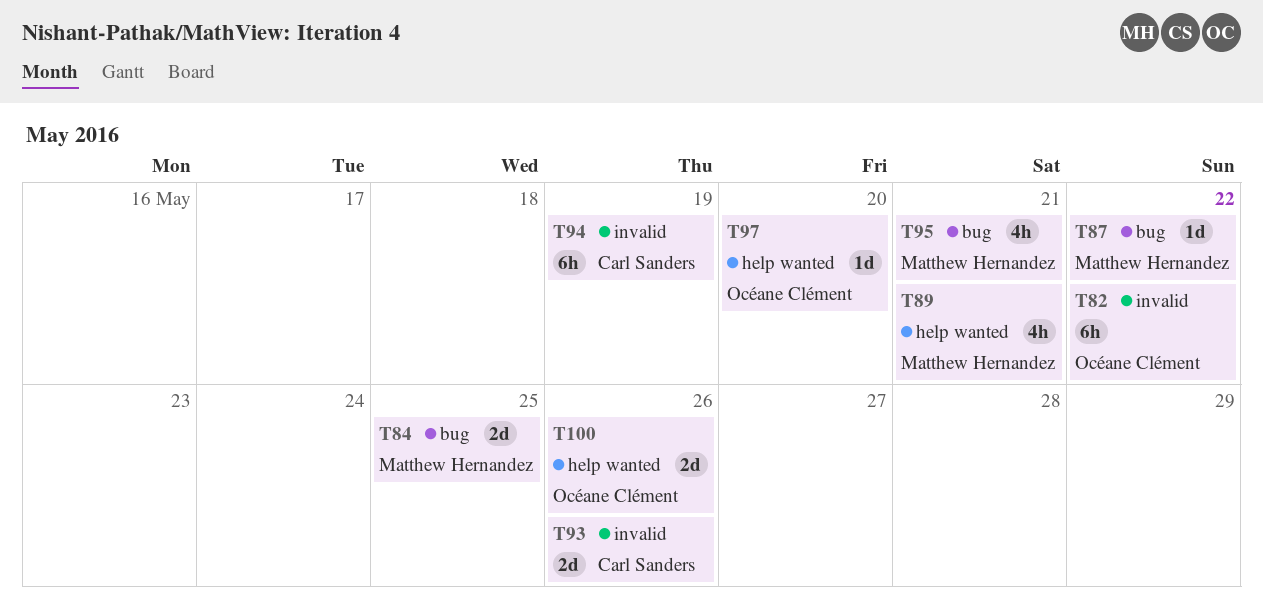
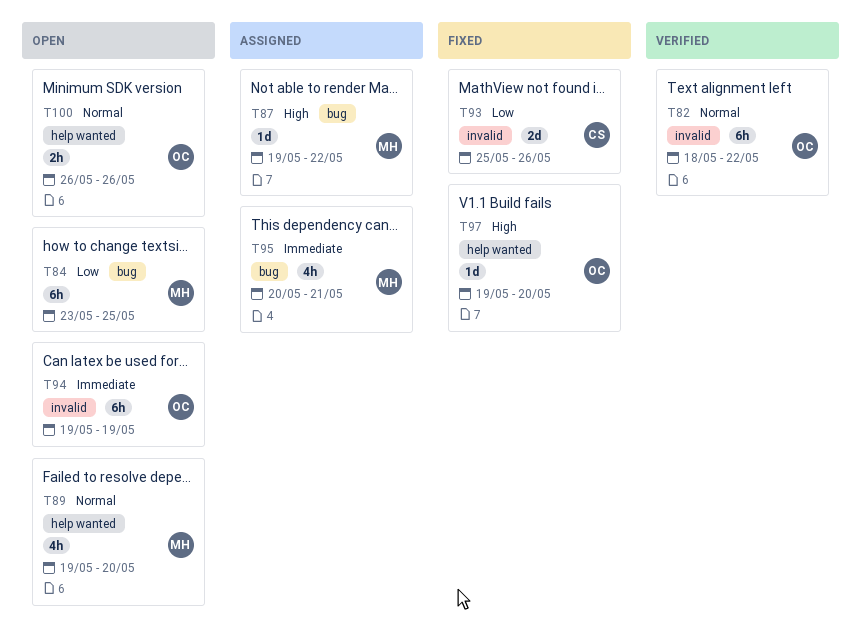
T84, estimate: 2d -> 6h
T89, due: May 21 -> May 20
T94, owner: Carl Sanders -> Océane Clément
T100, estimate: 2d -> 2h

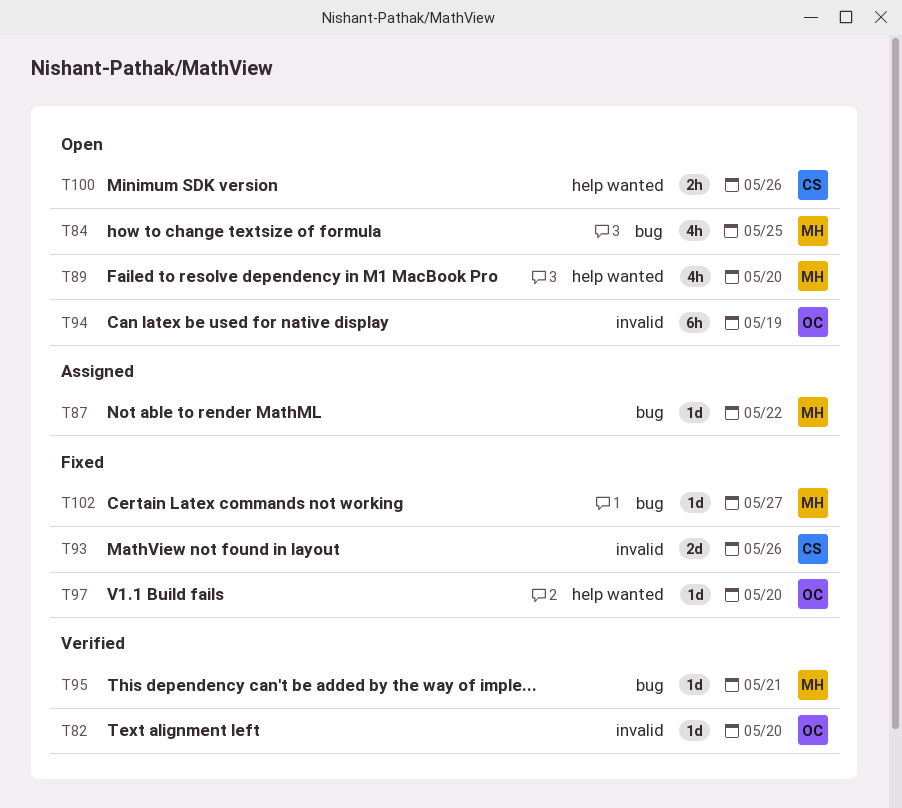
T82, estimate: 6h -> 1d
T82, due: May 22 -> May 20
T84, estimate: 6h -> 4h
T95, status: Assigned -> Verified
T95, estimate: 4h -> 1d
T100, owner: OC -> CS
T102: none -> present

